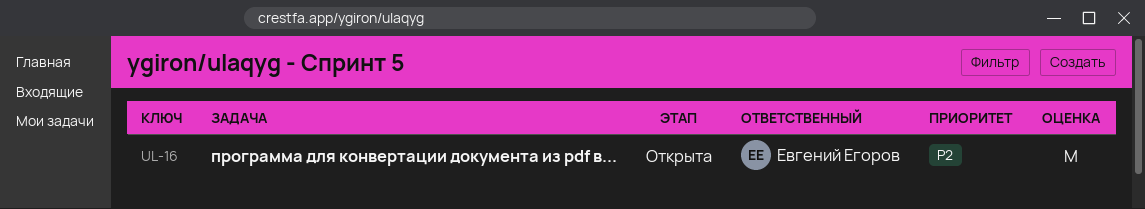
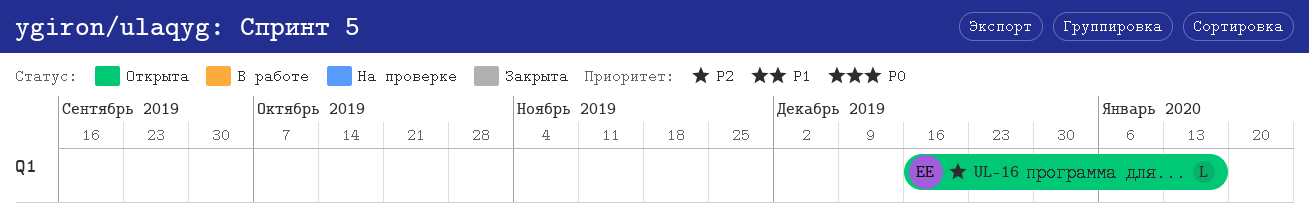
UL-16, estimate: M -> L

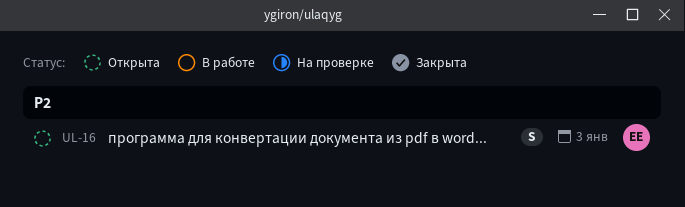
UL-16, estimate: L -> S
UL-16, due: Jan 17 -> Jan 3

